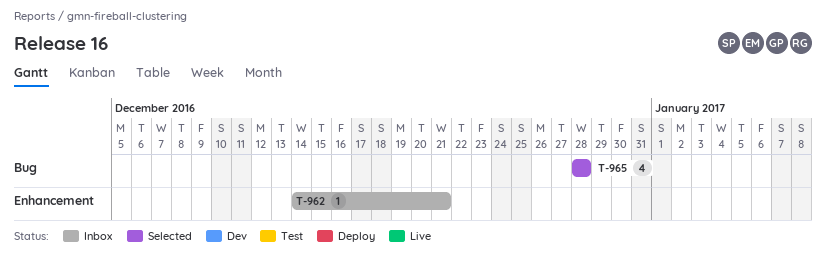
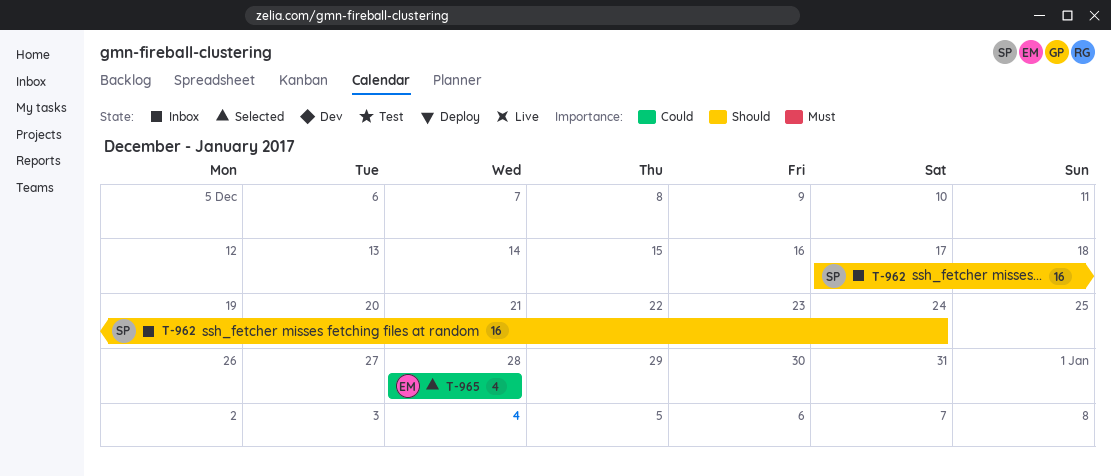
T-962, estimate: 1 -> 16
T-962, start: Dec 14 -> Dec 17
T-962, due: Dec 21 -> Dec 24

